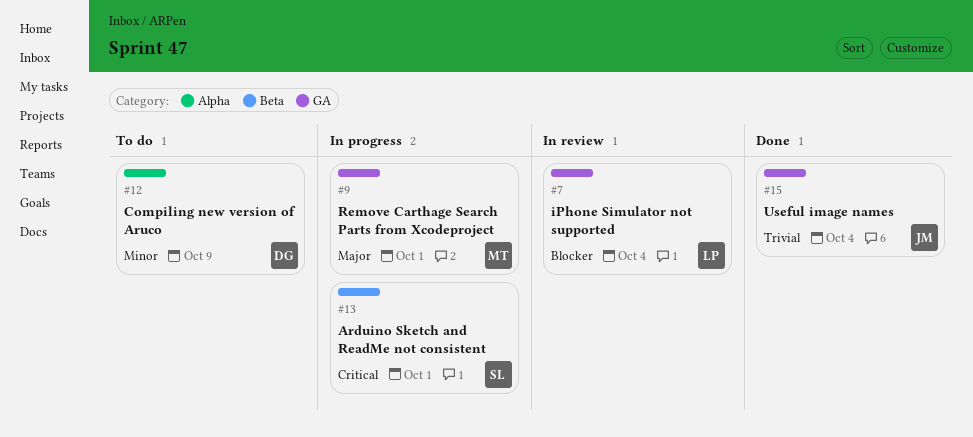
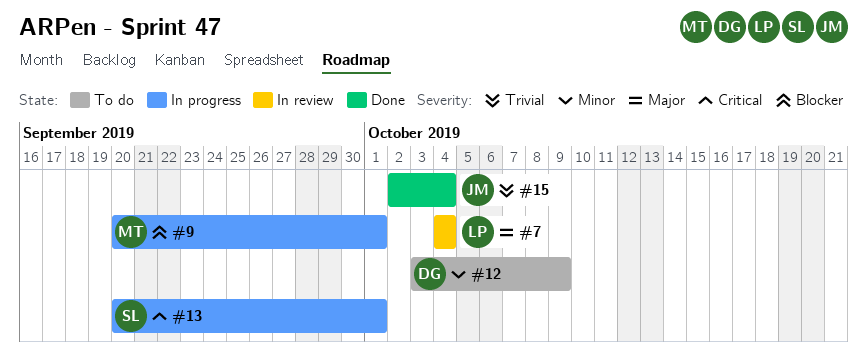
#7, priority: Blocker -> Major
#9, priority: Major -> Blocker

